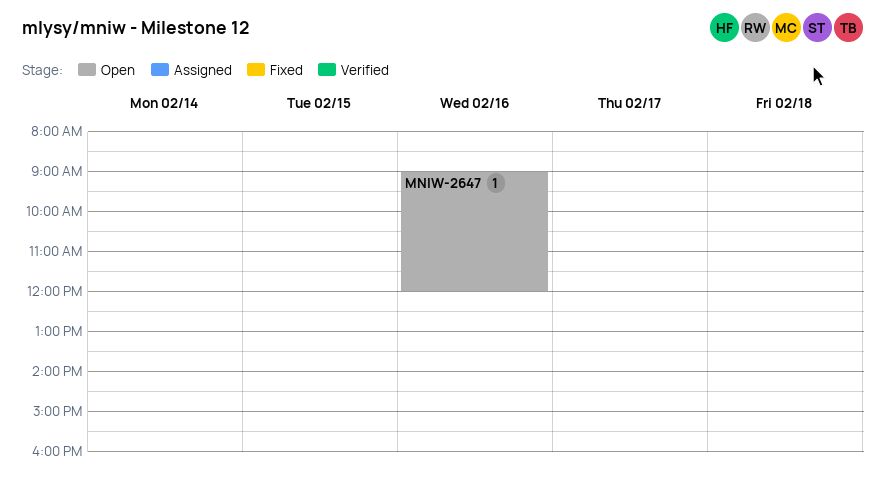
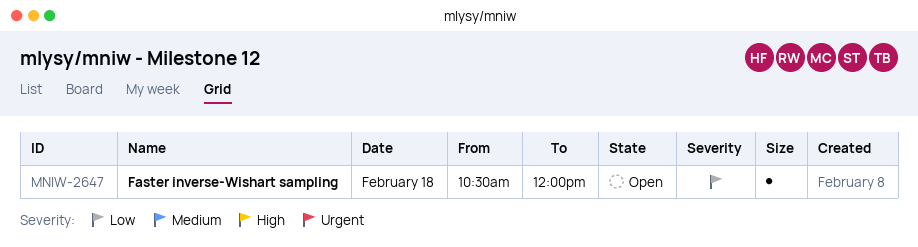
MNIW-2647, day: Feb 16 -> Feb 18
MNIW-2647, begins: 09:00 -> 10:30

